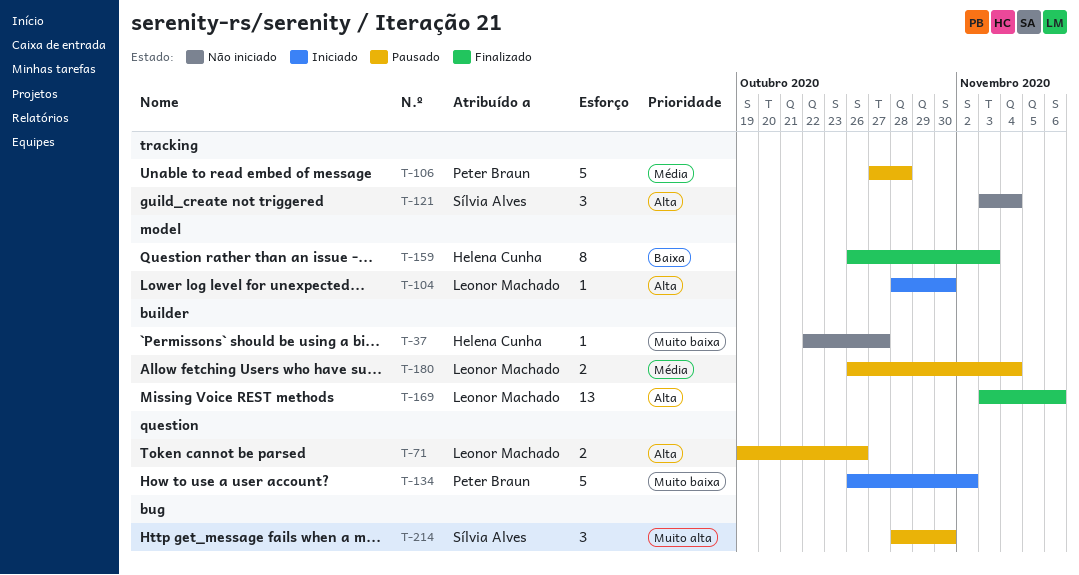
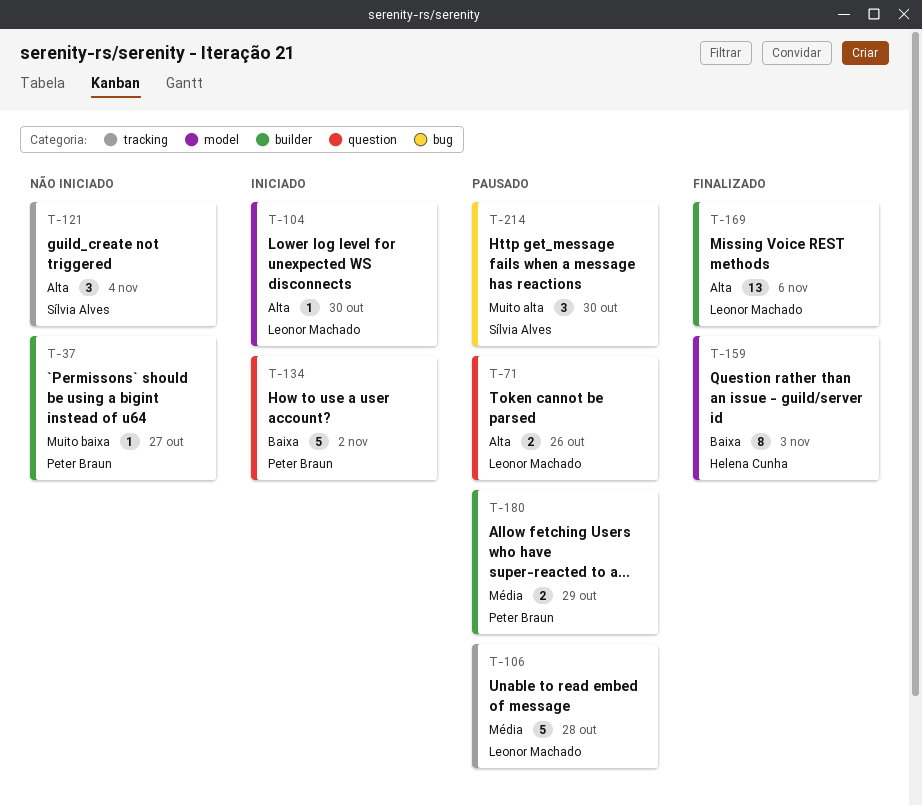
T-37, owner: Helena Cunha -> Peter Braun
T-106, owner: Peter Braun -> Leonor Machado
T-134, priority: Muito baixa -> Baixa
T-180, owner: Leonor Machado -> Peter Braun
T-180, due: Nov 4 -> Oct 29

